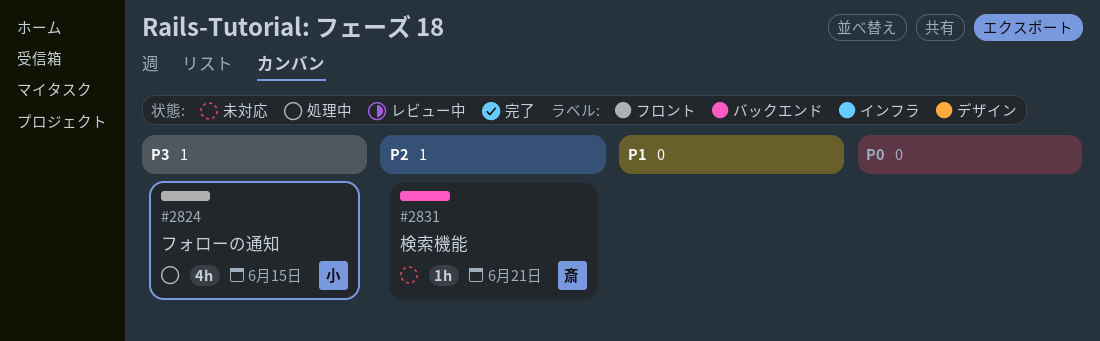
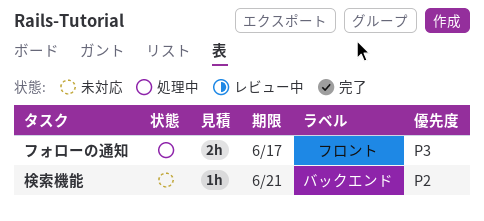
フォローの通知, estimate: 4h -> 2h
フォローの通知, due: Jun 15 -> Jun 17

